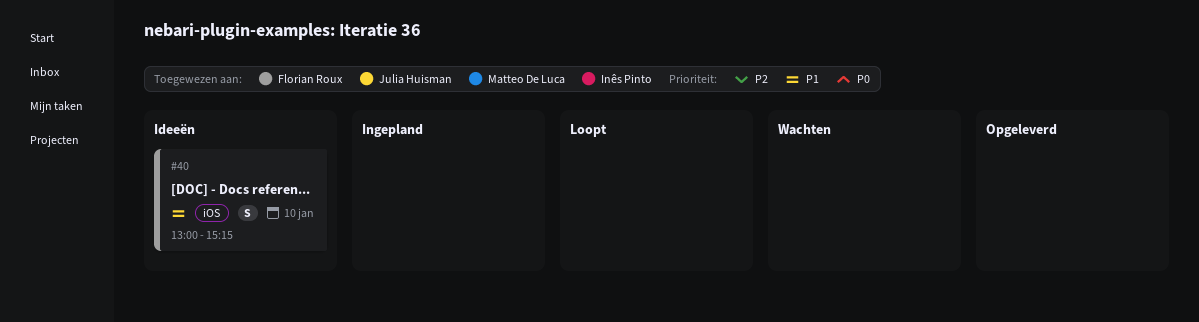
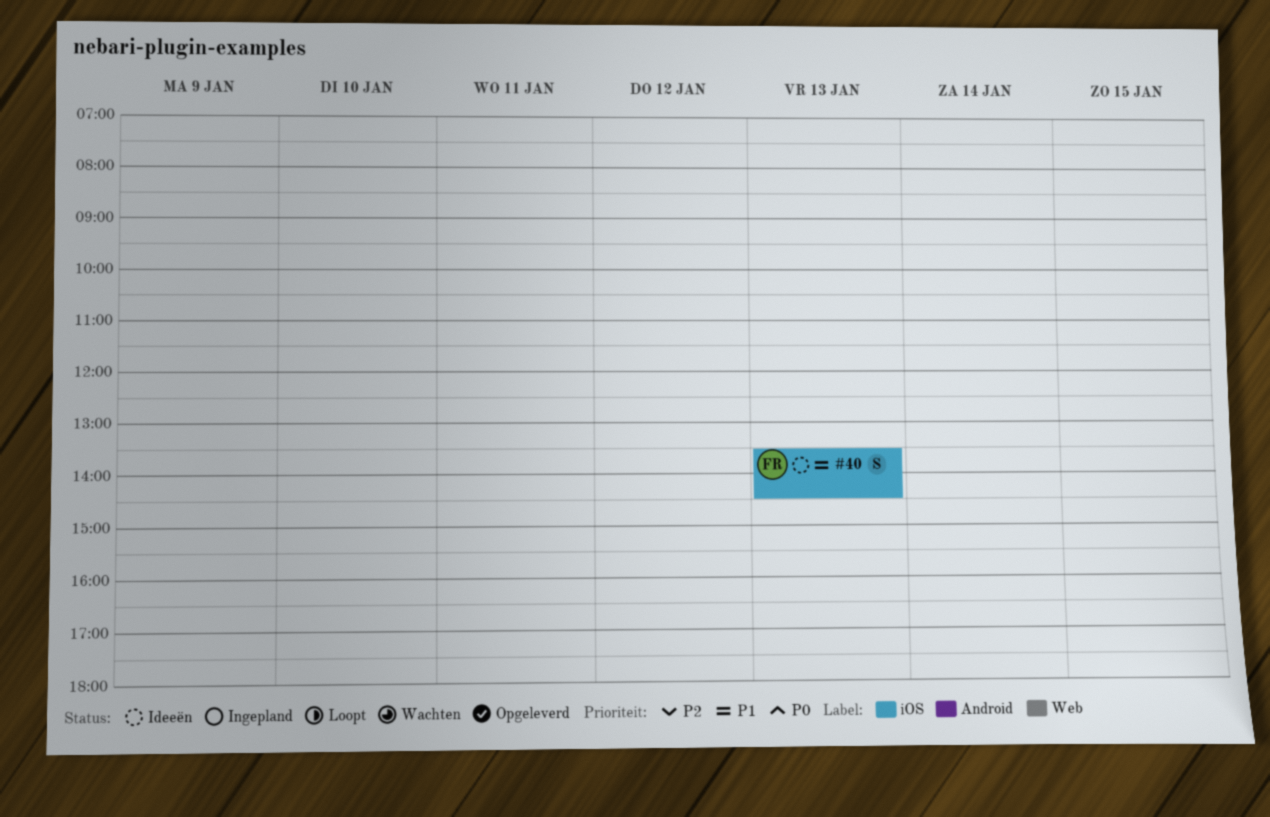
#40, day: Jan 10 -> Jan 13
#40, begins: 13:00 -> 13:30
#40, ends: 15:15 -> 14:30

